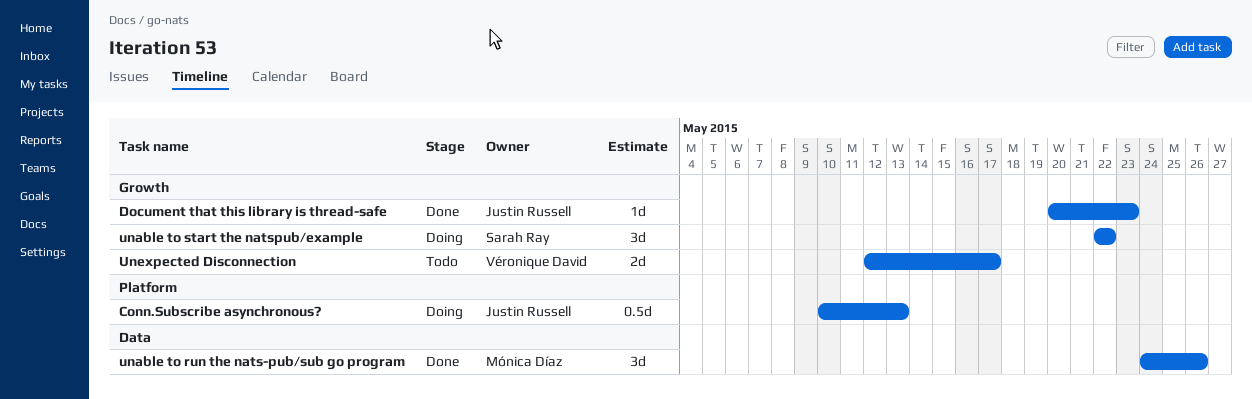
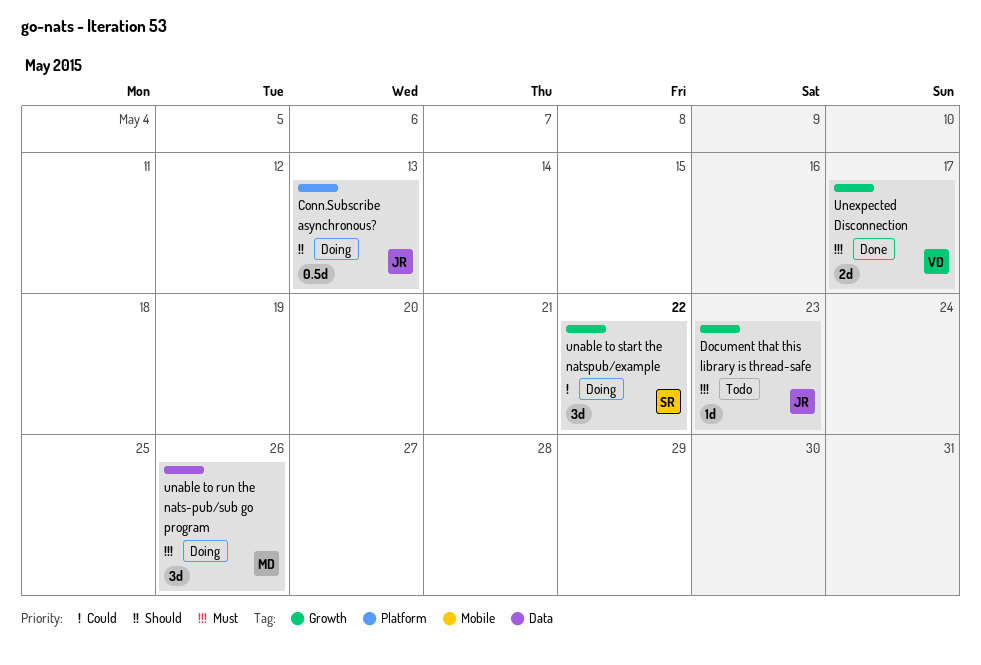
Document that this library is thread-safe, status: Done -> Todo
unable to run the nats-pub/sub go program, status: Done -> Doing
Unexpected Disconnection, status: Todo -> Done

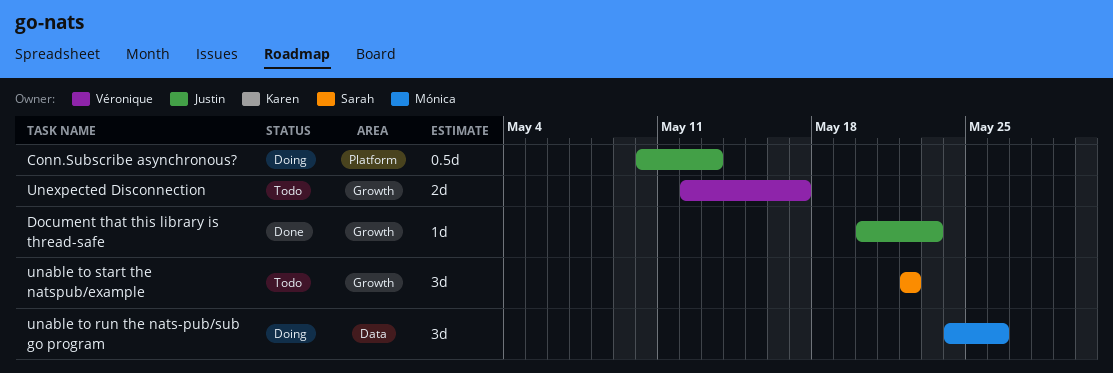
Document that this library is thread-safe, status: Todo -> Done
unable to start the natspub/example, status: Doing -> Todo
Unexpected Disconnection, status: Done -> Todo

